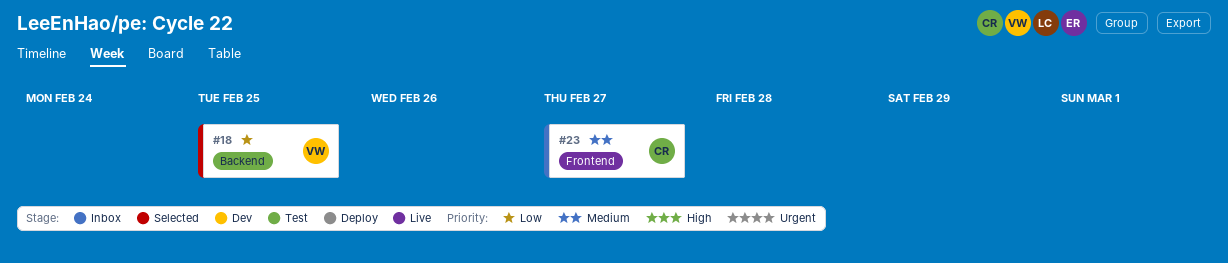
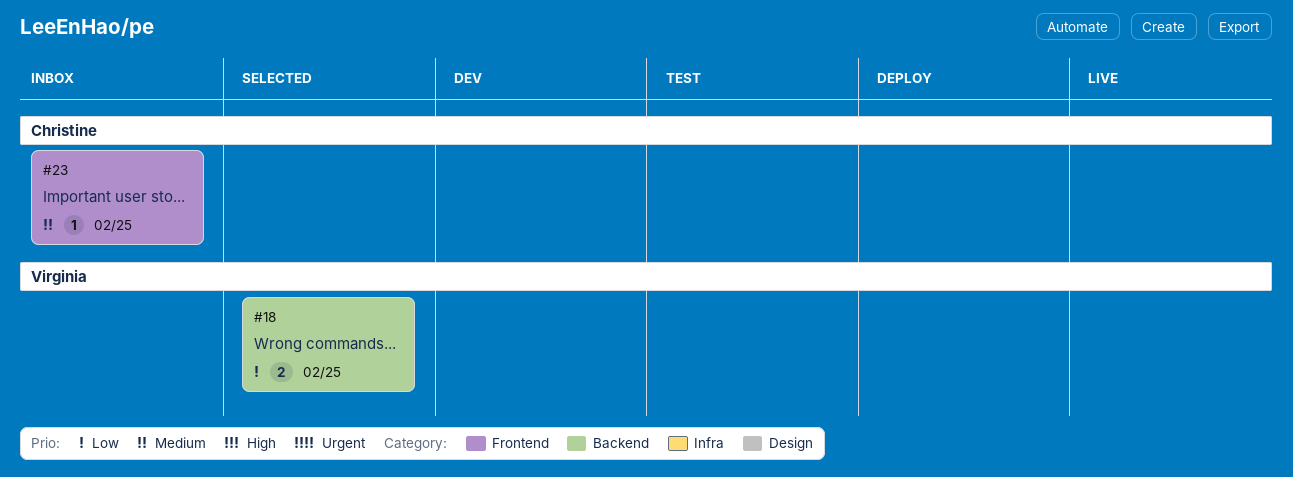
#23, due: Feb 27 -> Feb 25

